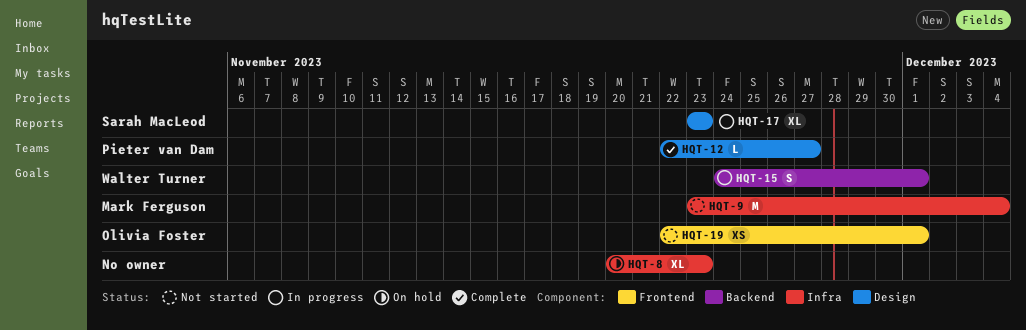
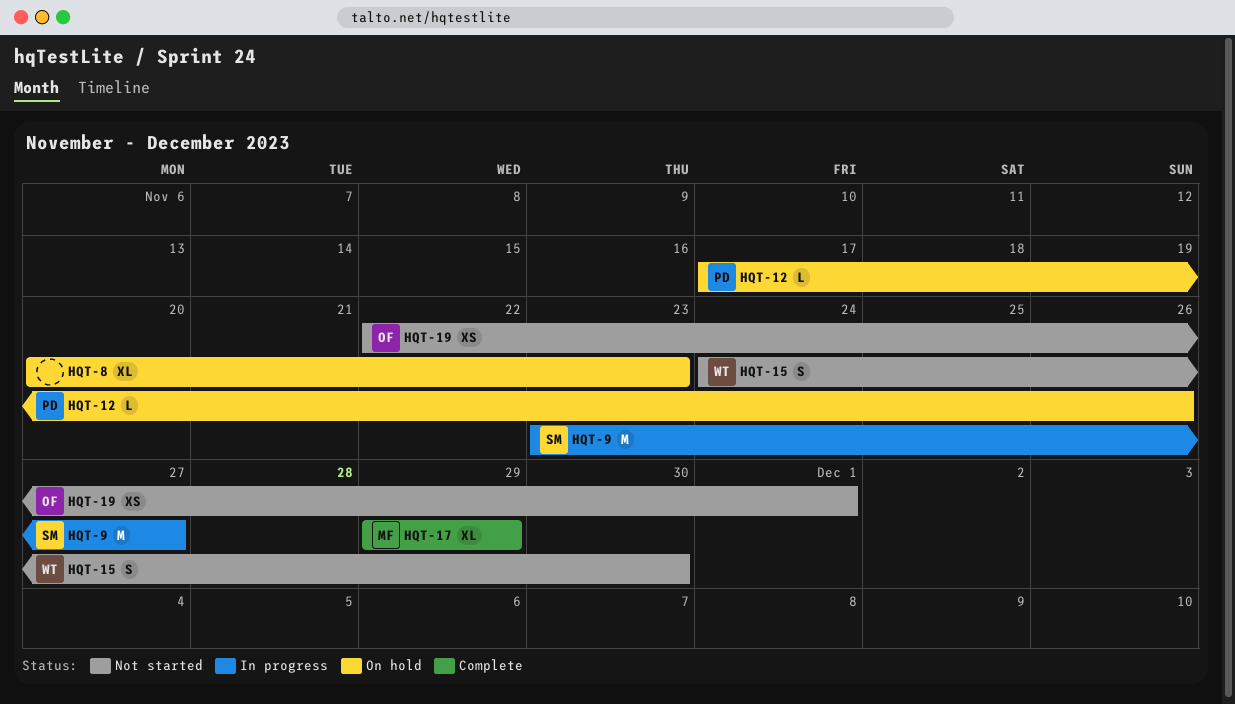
HQT-9, status: Not started -> In progress
HQT-9, owner: Mark Ferguson -> Sarah MacLeod
HQT-9, due: Dec 4 -> Nov 27
HQT-12, status: Complete -> On hold
HQT-12, start: Nov 22 -> Nov 17
HQT-12, due: Nov 27 -> Nov 26
HQT-15, status: In progress -> Not started
HQT-15, due: Dec 1 -> Nov 30
HQT-17, status: In progress -> Complete
HQT-17, owner: Sarah MacLeod -> Mark Ferguson
HQT-17, start: Nov 23 -> Nov 29
HQT-17, due: Nov 23 -> Nov 29

